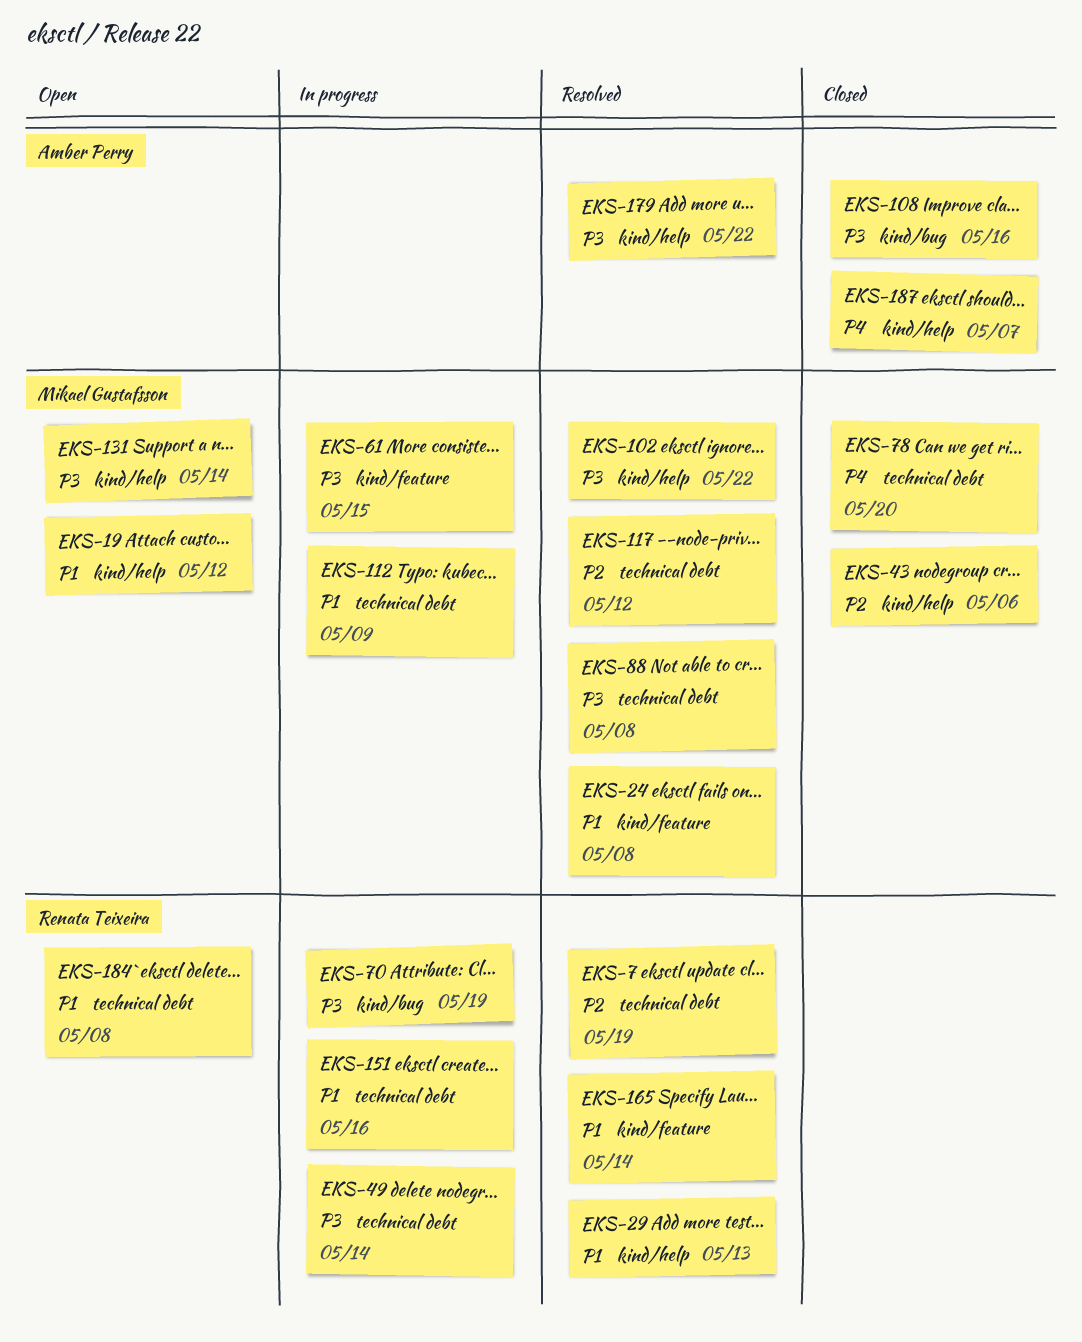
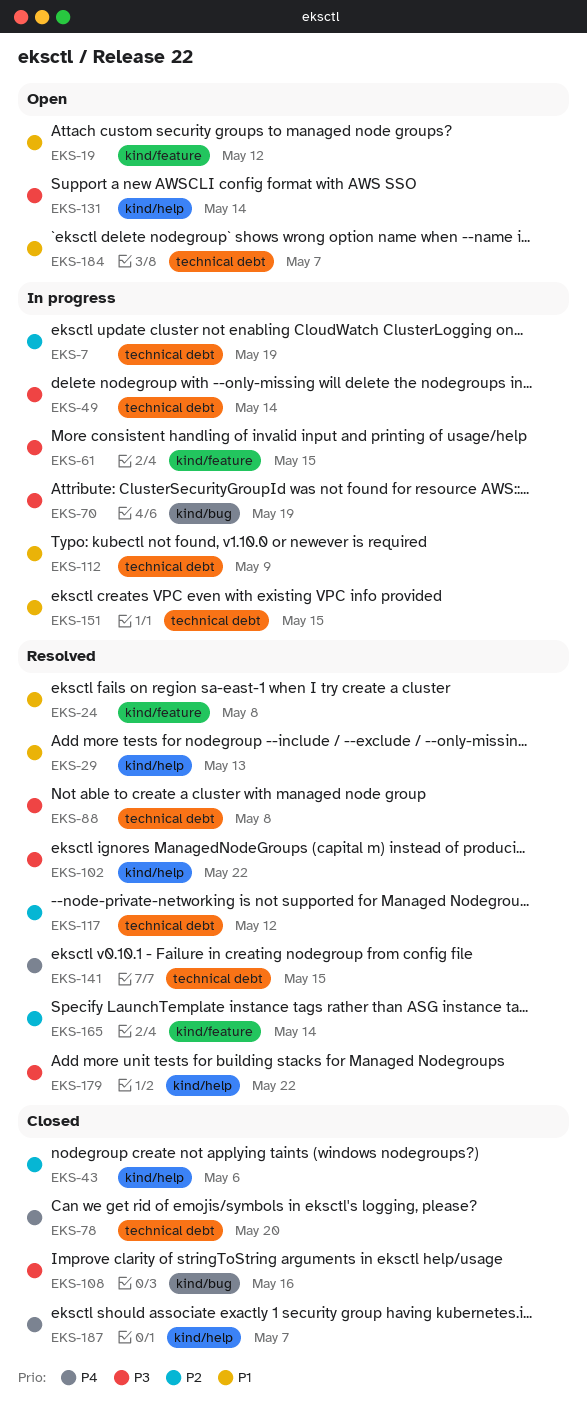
EKS-7, status: Resolved -> In progress
EKS-19, label: kind/help -> kind/feature
EKS-141: none -> present
EKS-151, due: May 16 -> May 15
EKS-165, priority: P1 -> P2
EKS-184, due: May 8 -> May 7

